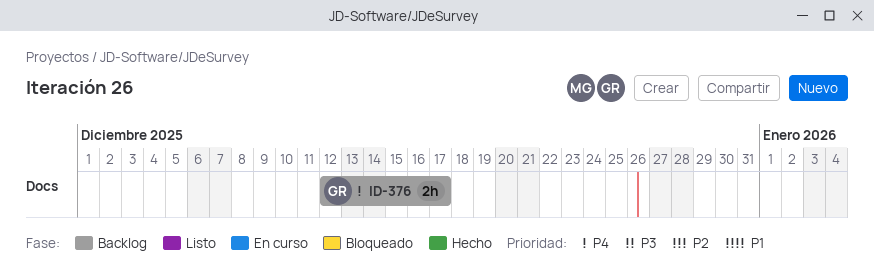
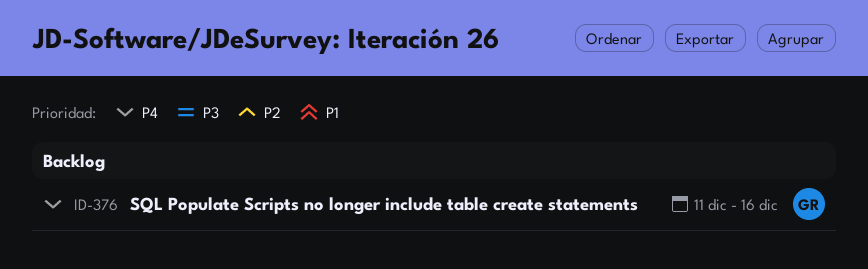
ID-376, start: Dec 12 -> Dec 11
ID-376, due: Dec 17 -> Dec 16

